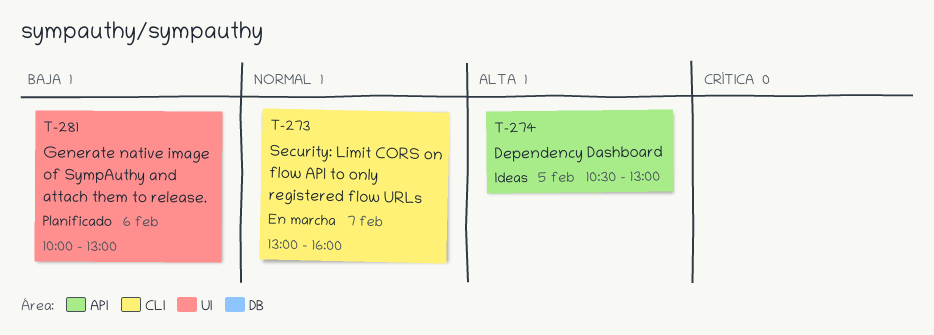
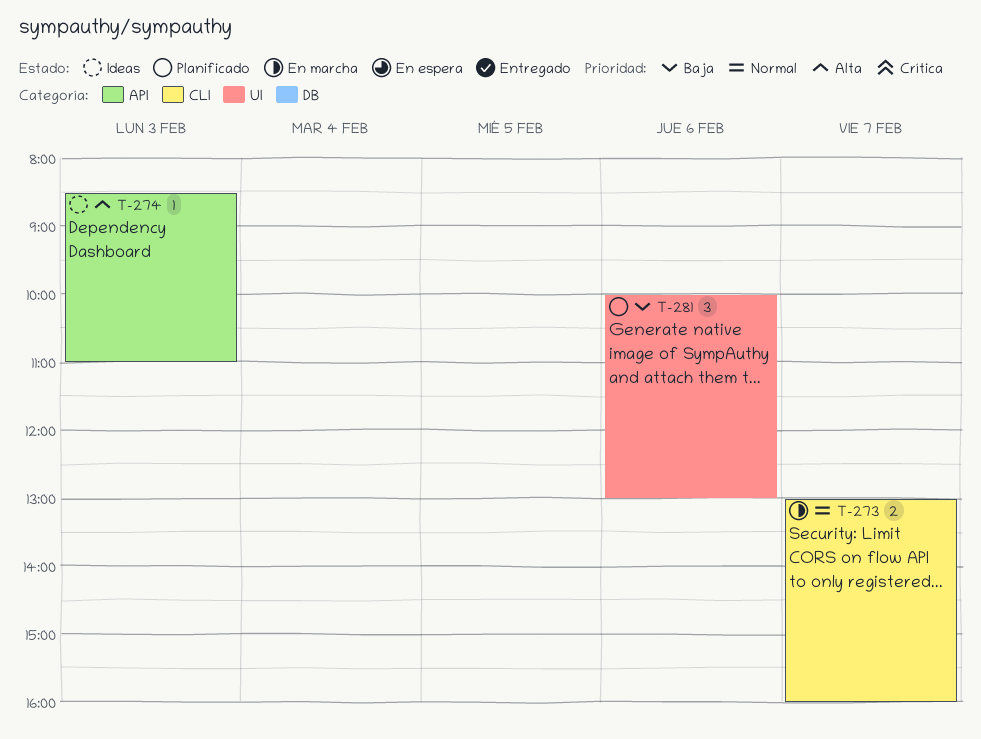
T-274, day: Feb 5 -> Feb 3
T-274, begins: 10:30 -> 08:30
T-274, ends: 13:00 -> 11:00

